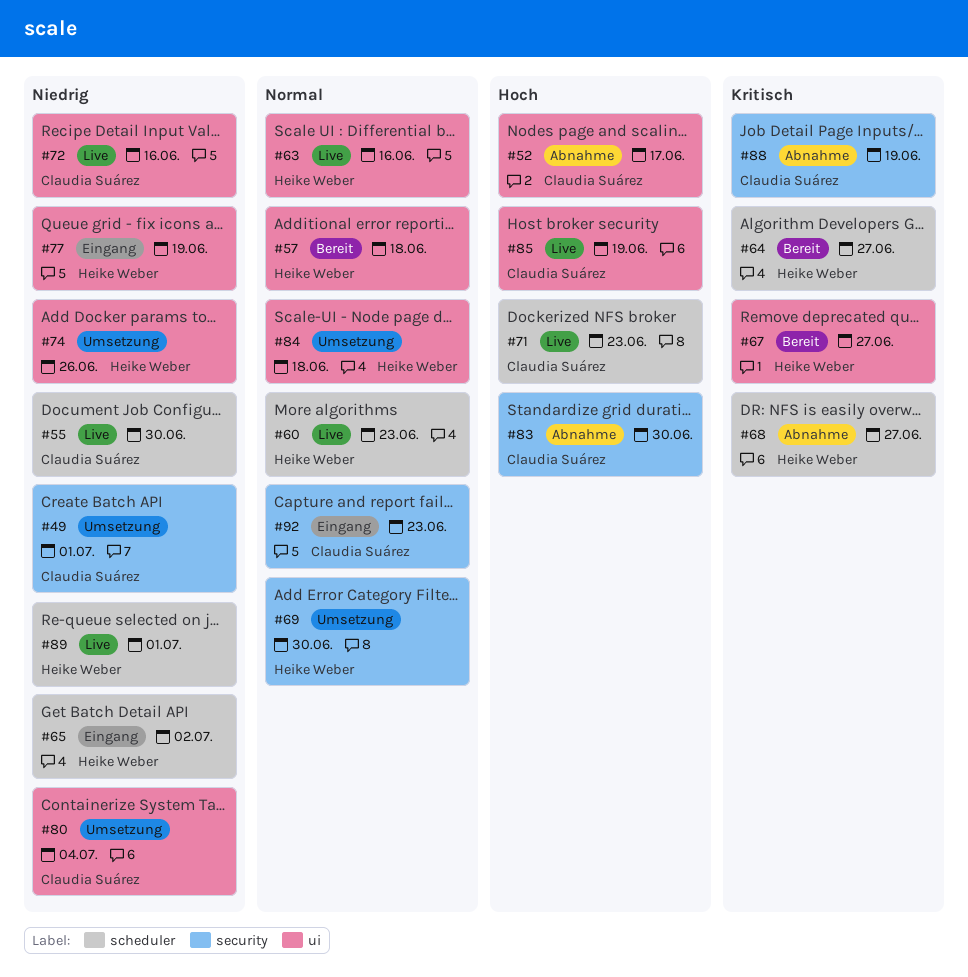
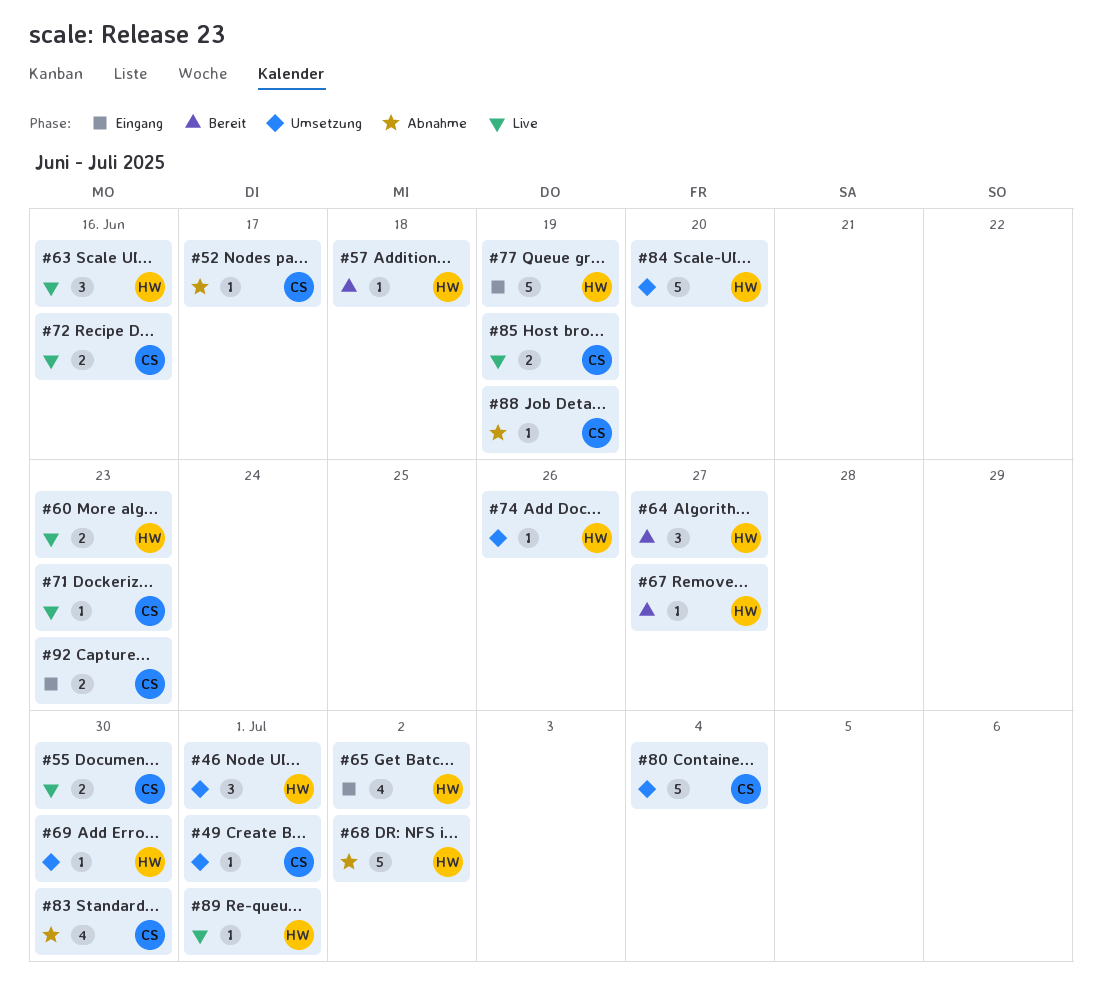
#46: none -> present
#68, due: Jun 27 -> Jul 2
#84, due: Jun 18 -> Jun 20

